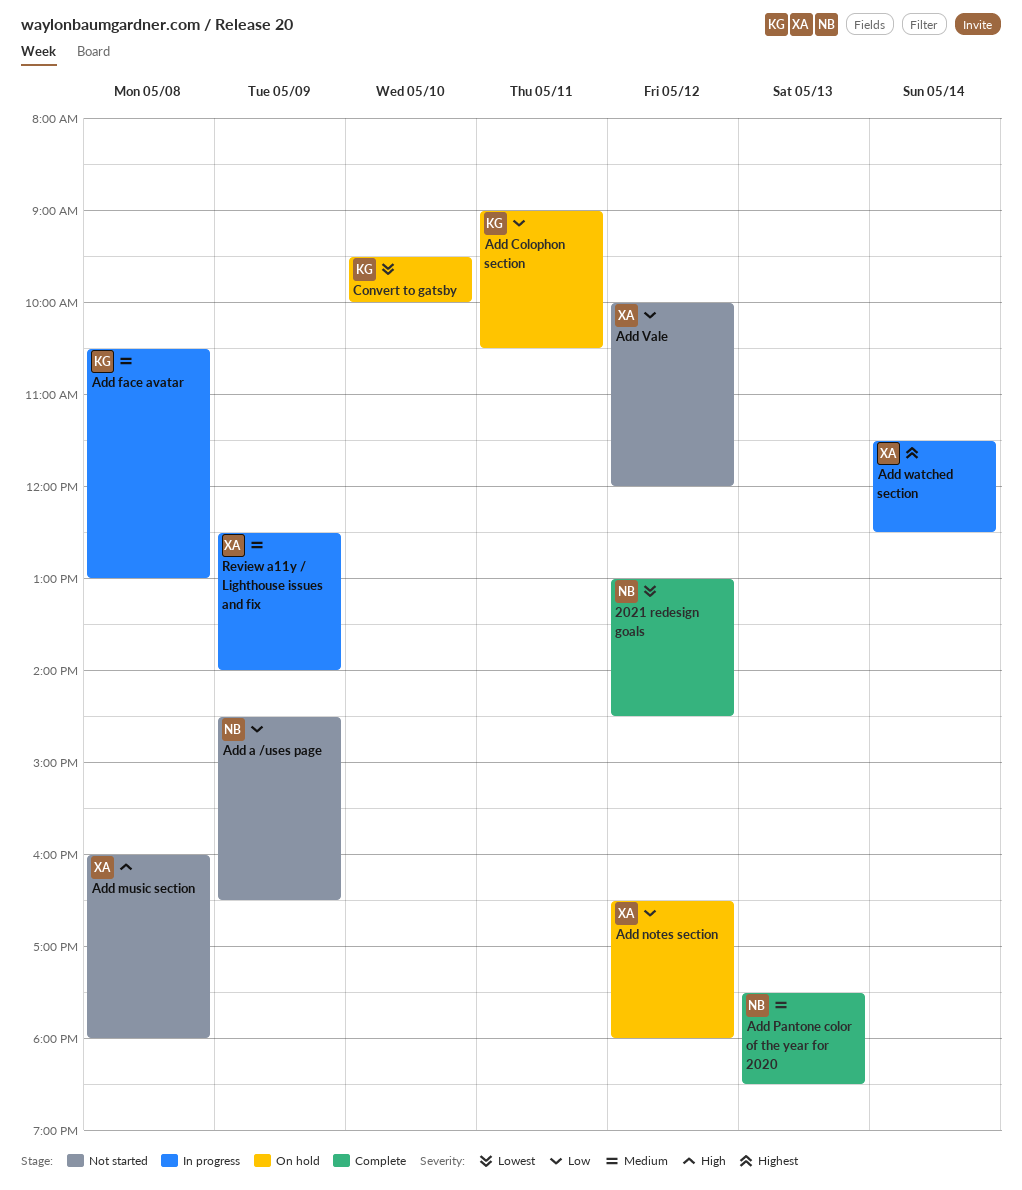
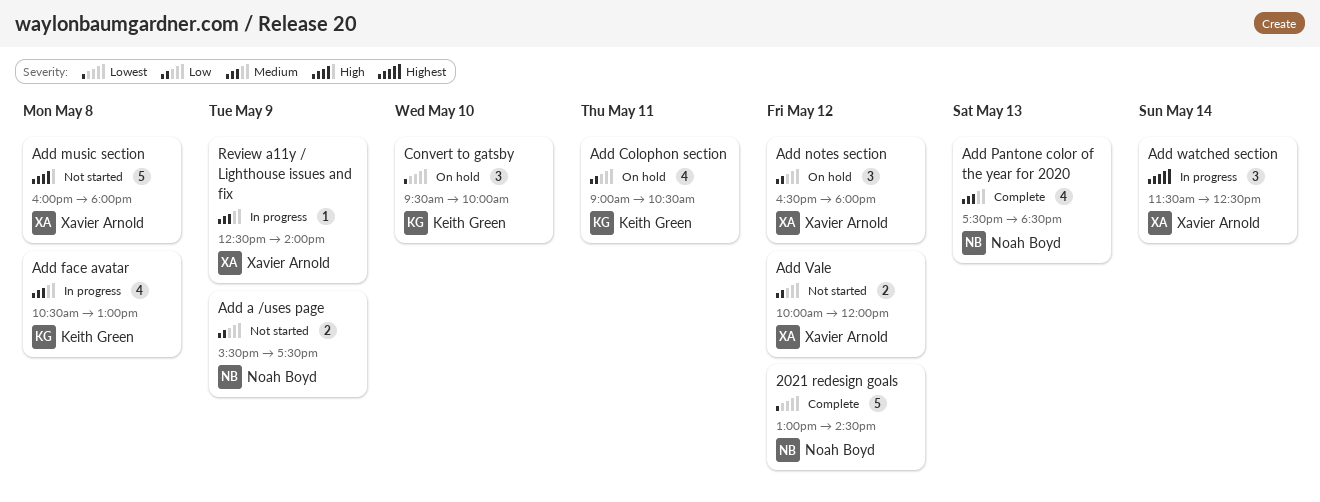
Add a /uses page, begins: 14:30 -> 15:30
Add a /uses page, ends: 16:30 -> 17:30

